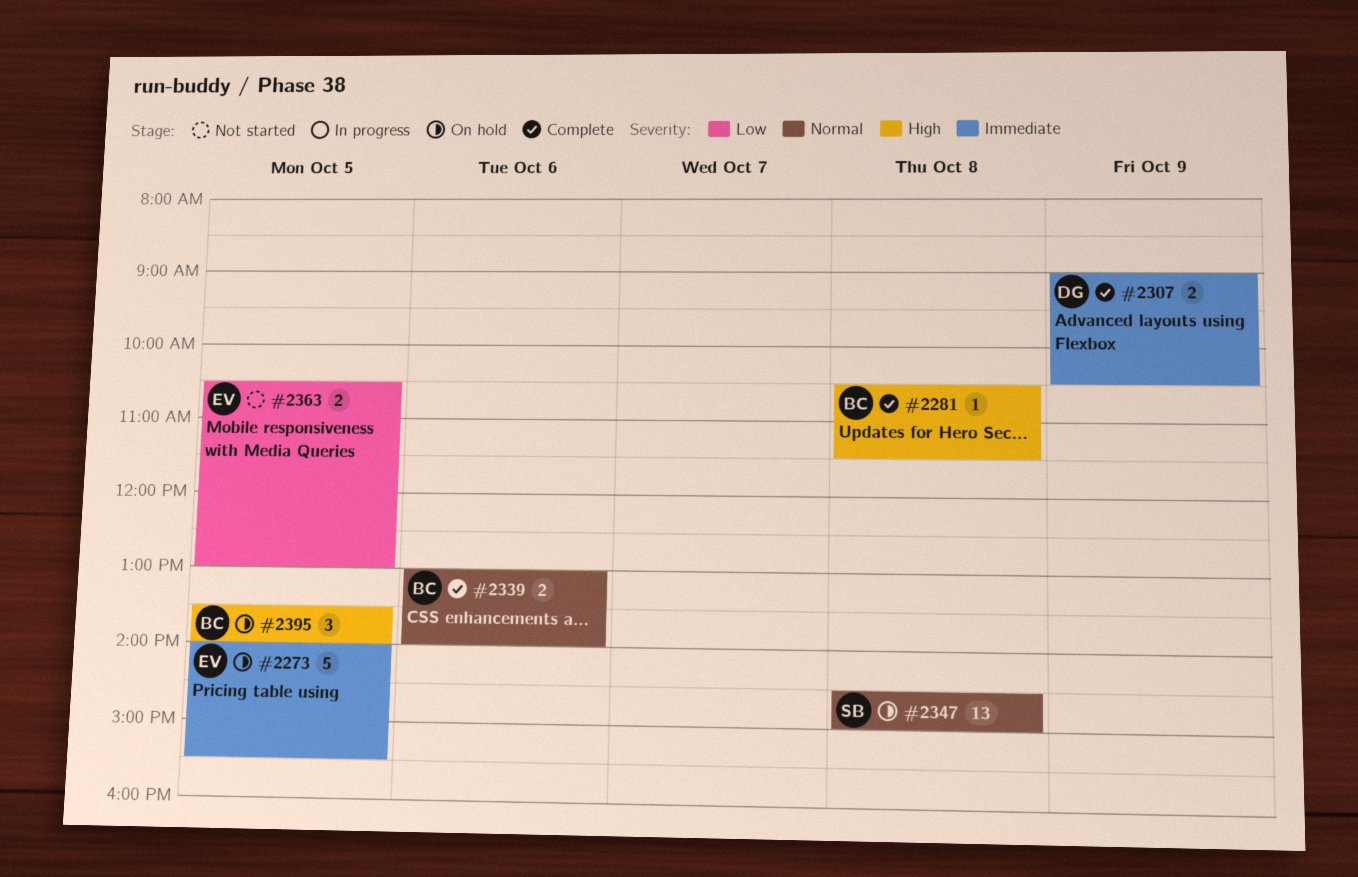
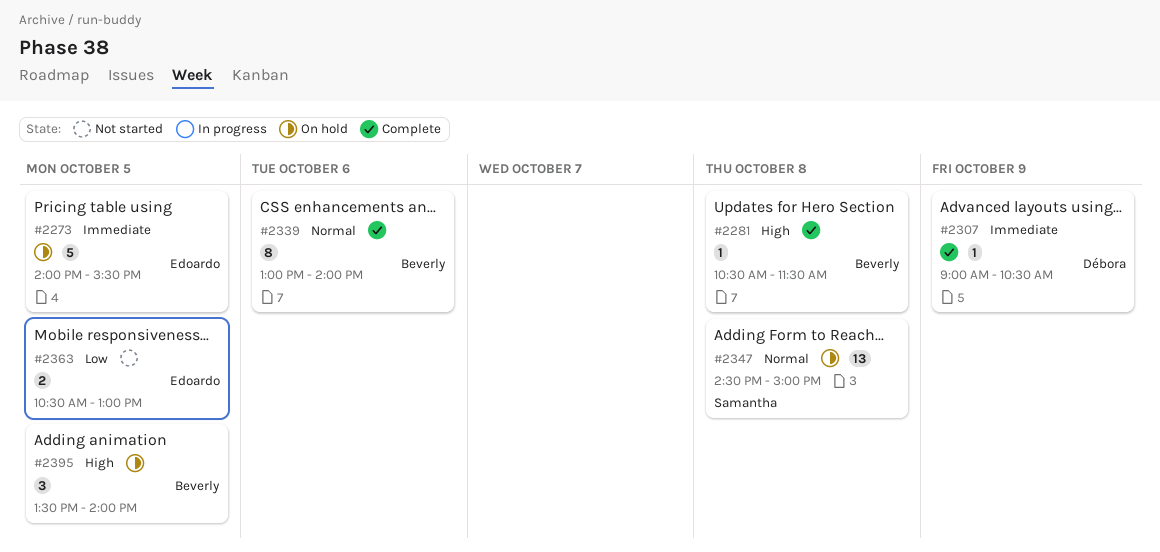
#2307, estimate: 2 -> 1
#2339, estimate: 2 -> 8

